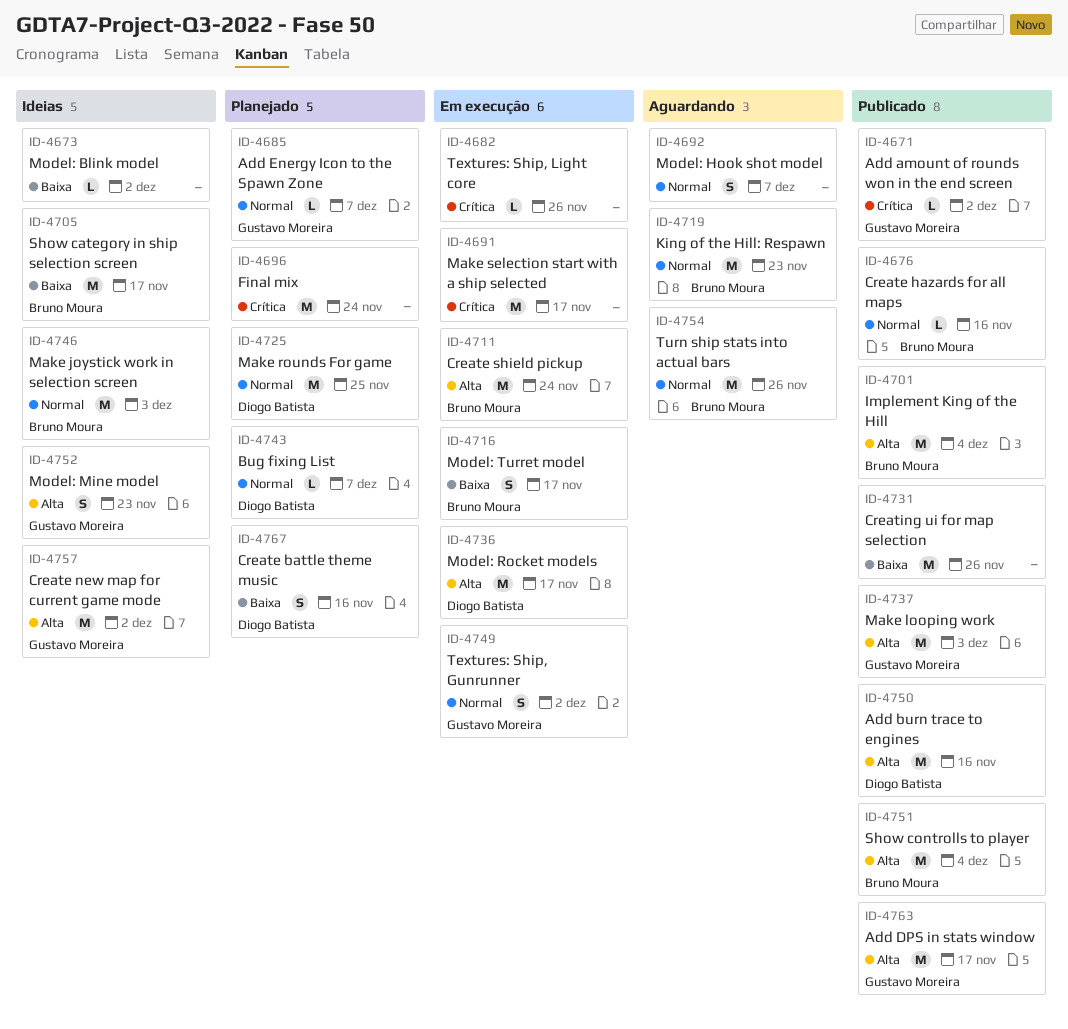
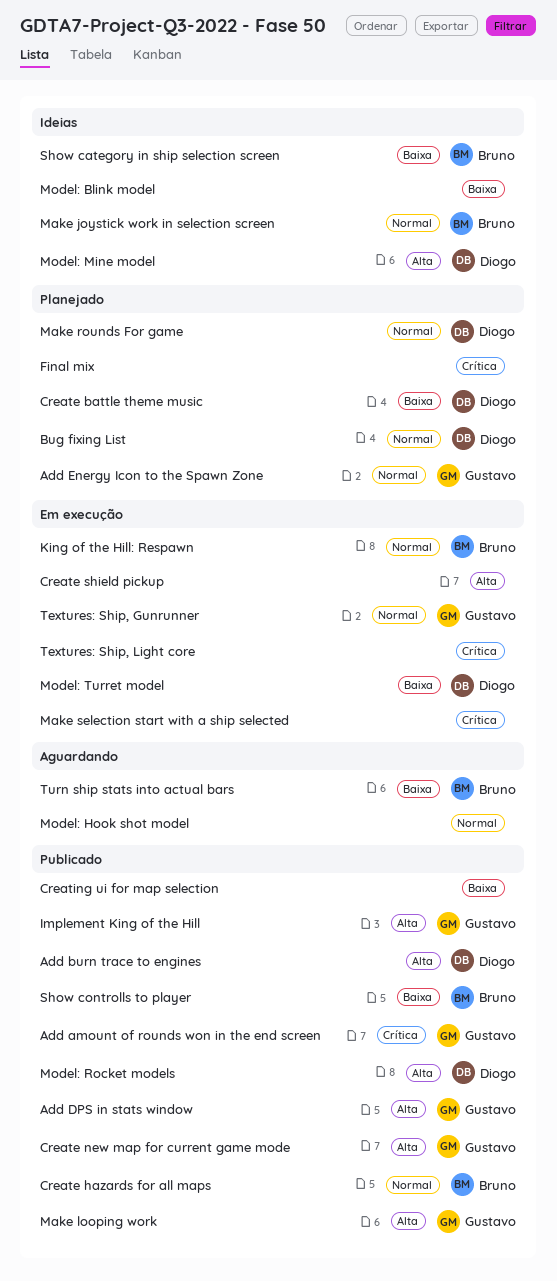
Create new map for current game mode, status: Ideias -> Publicado
Create shield pickup, owner: Bruno Moura -> none
Implement King of the Hill, owner: Bruno Moura -> Gustavo Moreira
King of the Hill: Respawn, status: Aguardando -> Em execução
Model: Mine model, owner: Gustavo Moreira -> Diogo Batista
Model: Rocket models, status: Em execução -> Publicado
Model: Turret model, owner: Bruno Moura -> Diogo Batista
Show controlls to player, priority: Alta -> Baixa
Turn ship stats into actual bars, priority: Normal -> Baixa

